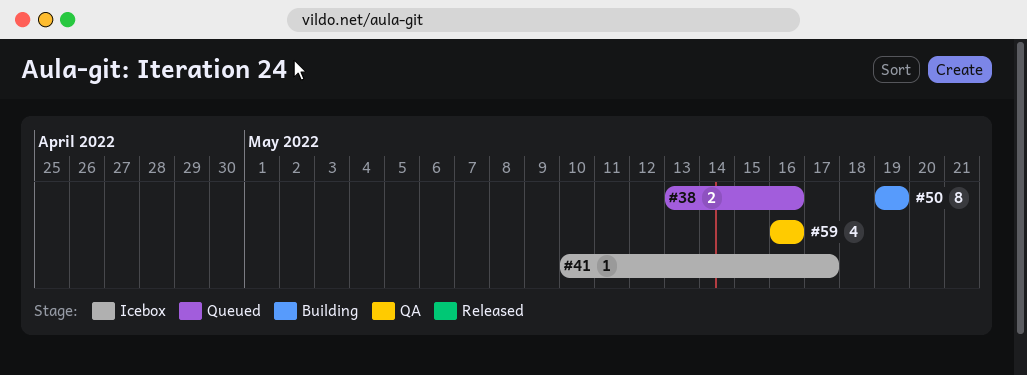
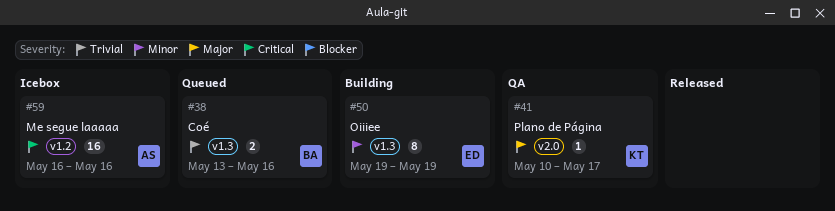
#41, status: Icebox -> QA
#59, status: QA -> Icebox
#59, estimate: 4 -> 16

